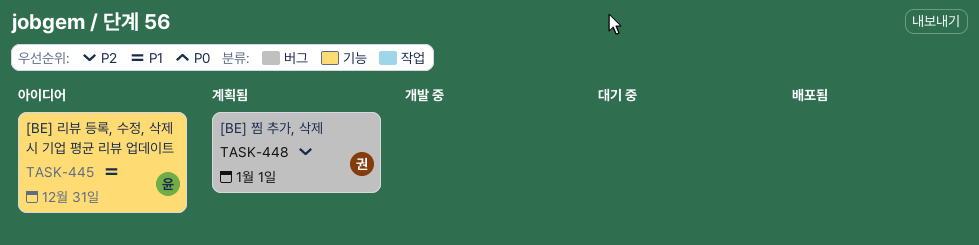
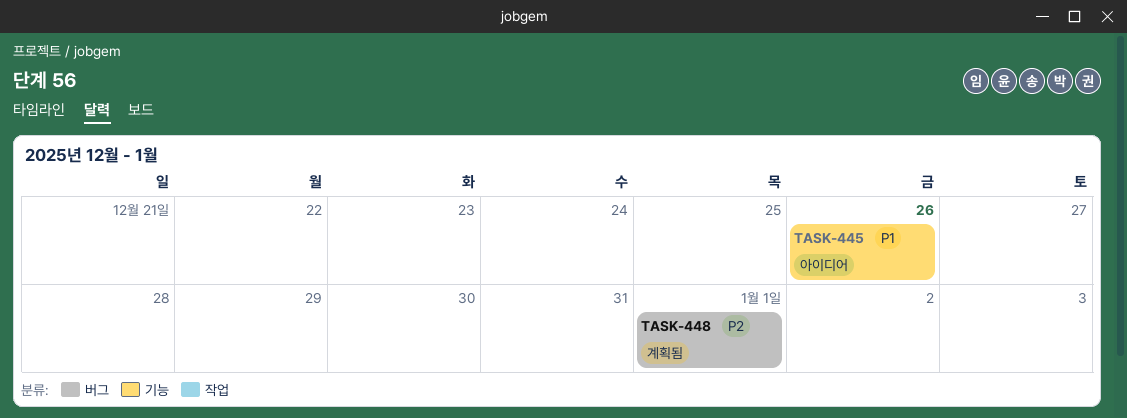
TASK-445, due: Dec 31 -> Dec 26

